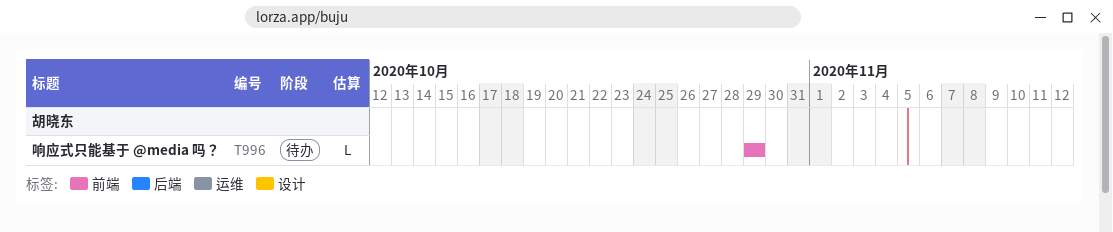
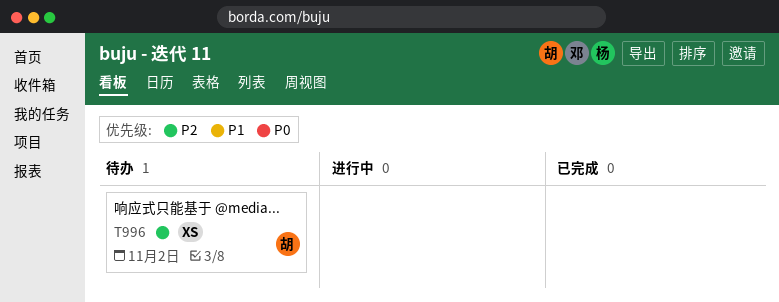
T996, estimate: L -> XS
T996, due: Oct 29 -> Nov 2

